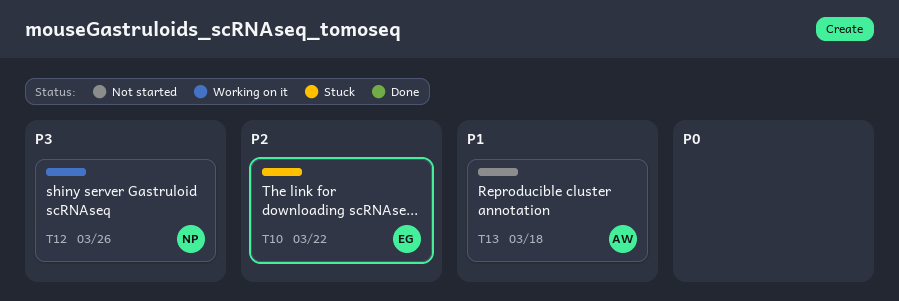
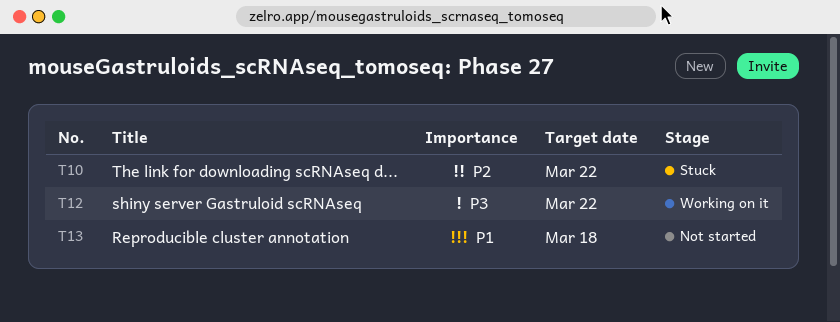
T12, due: Mar 26 -> Mar 22

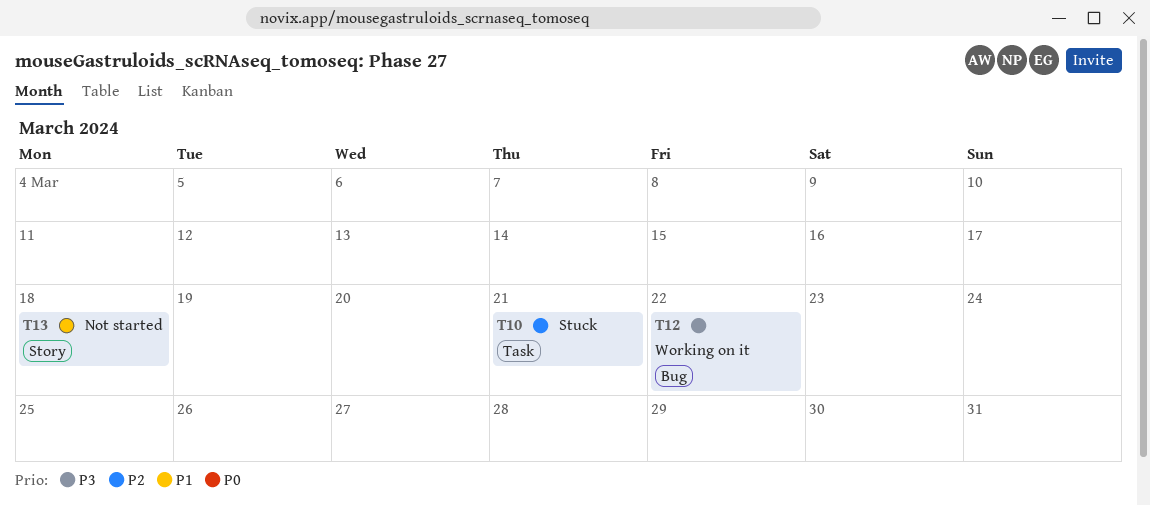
T10, due: Mar 22 -> Mar 21

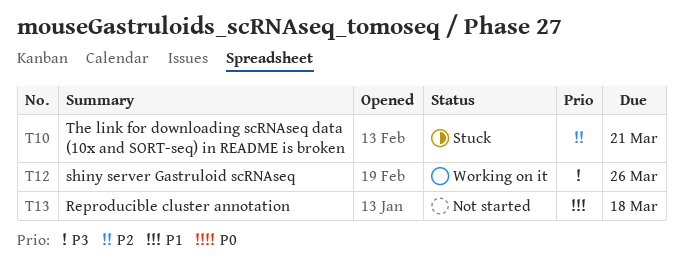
T12, due: Mar 22 -> Mar 26

